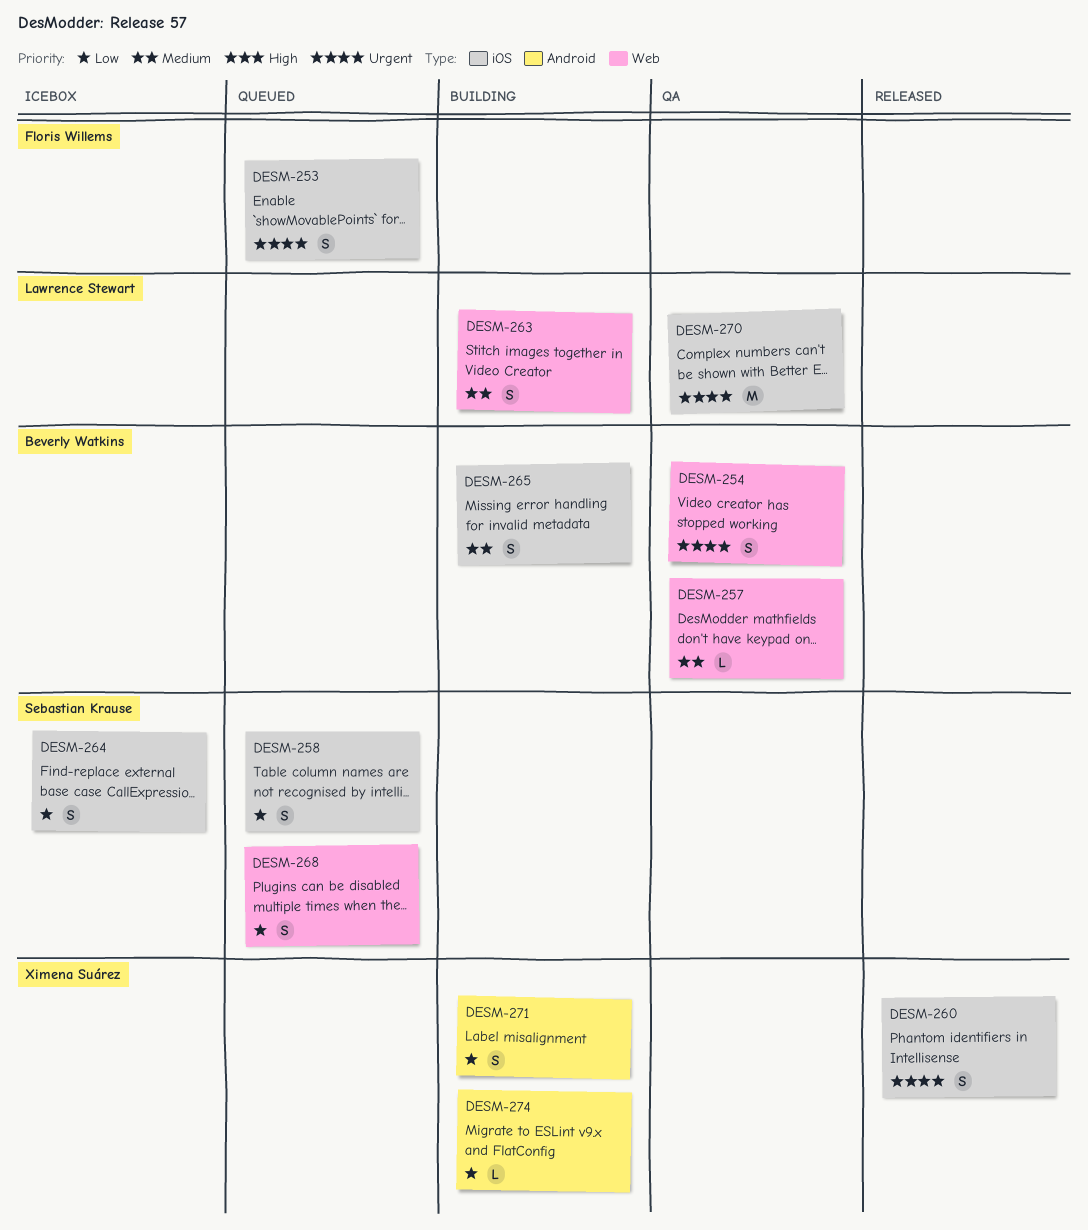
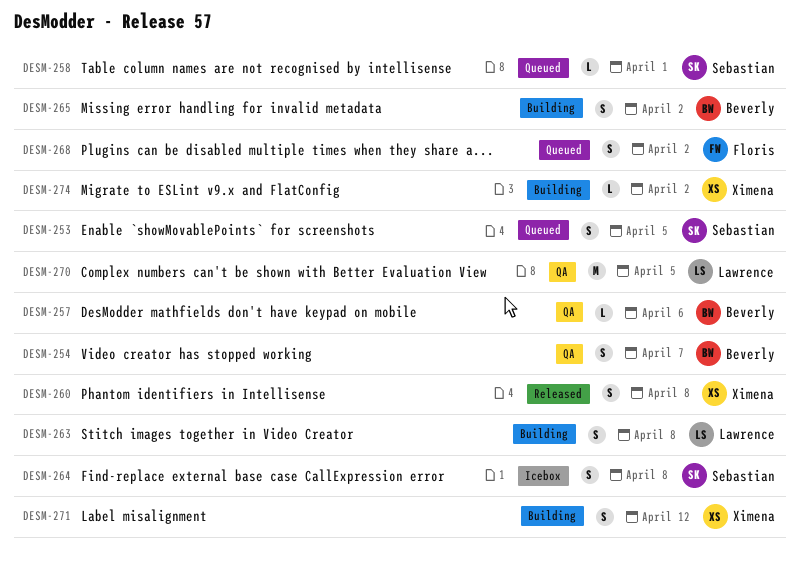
DESM-253, owner: Floris Willems -> Sebastian Krause
DESM-258, estimate: S -> L
DESM-268, owner: Sebastian Krause -> Floris Willems

